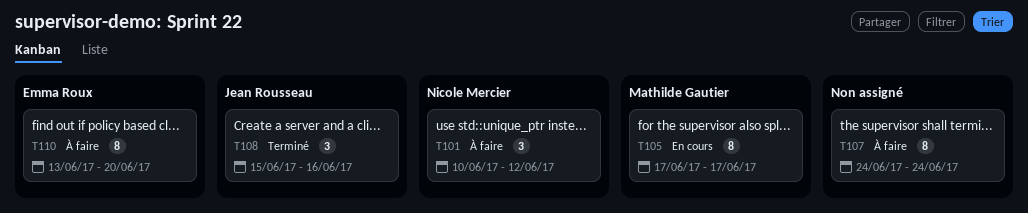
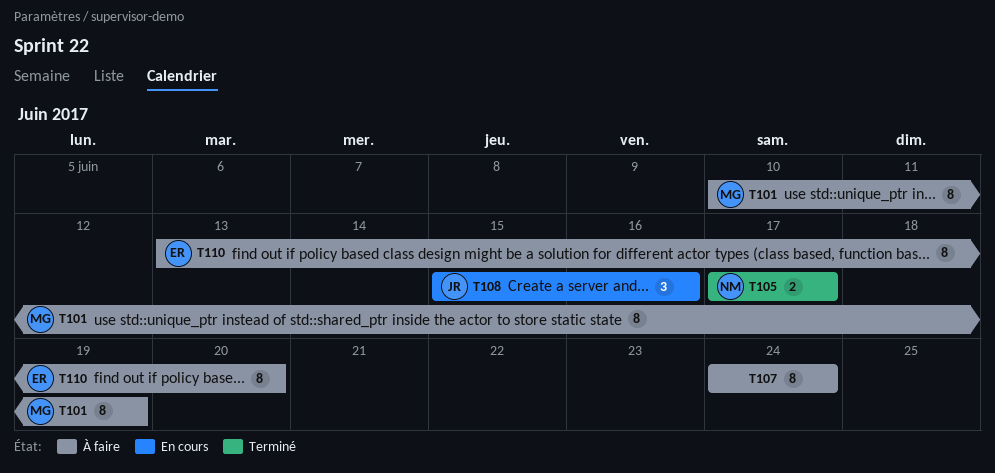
T101, owner: Nicole Mercier -> Mathilde Gautier
T101, estimate: 3 -> 8
T101, due: Jun 12 -> Jun 19
T105, status: En cours -> Terminé
T105, owner: Mathilde Gautier -> Nicole Mercier
T105, estimate: 8 -> 2
T108, status: Terminé -> En cours

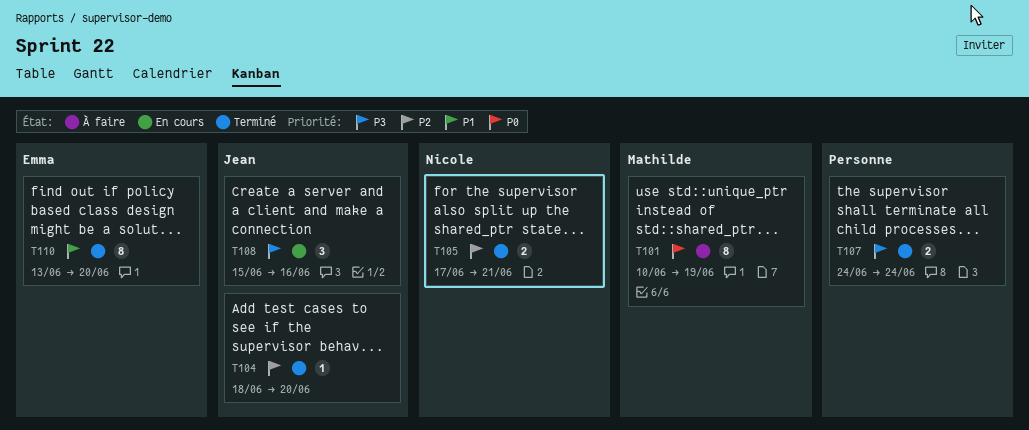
T104: none -> present
T105, due: Jun 17 -> Jun 21
T107, status: À faire -> Terminé
T107, estimate: 8 -> 2
T110, status: À faire -> Terminé

